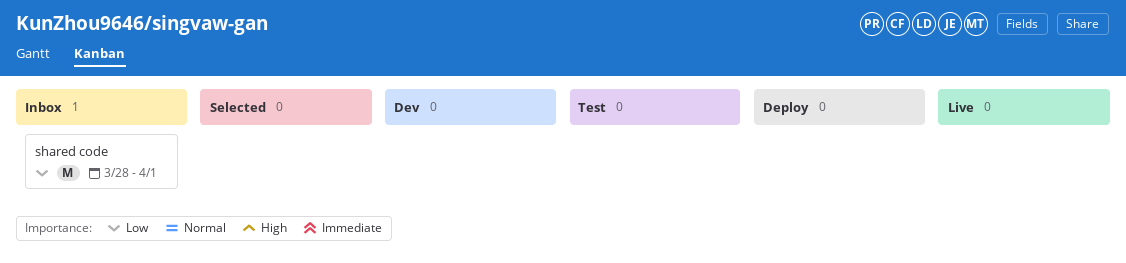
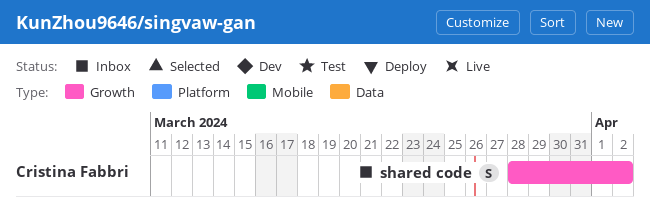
shared code, estimate: M -> S
shared code, due: Apr 1 -> Apr 2

